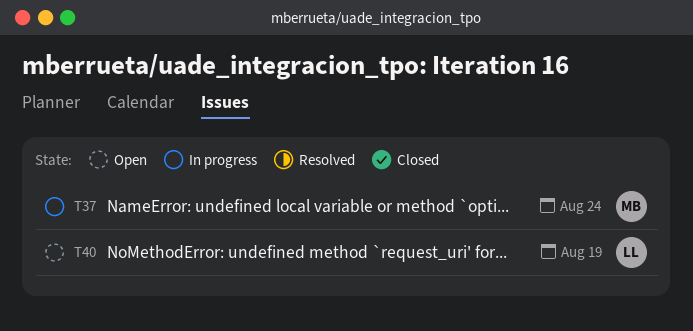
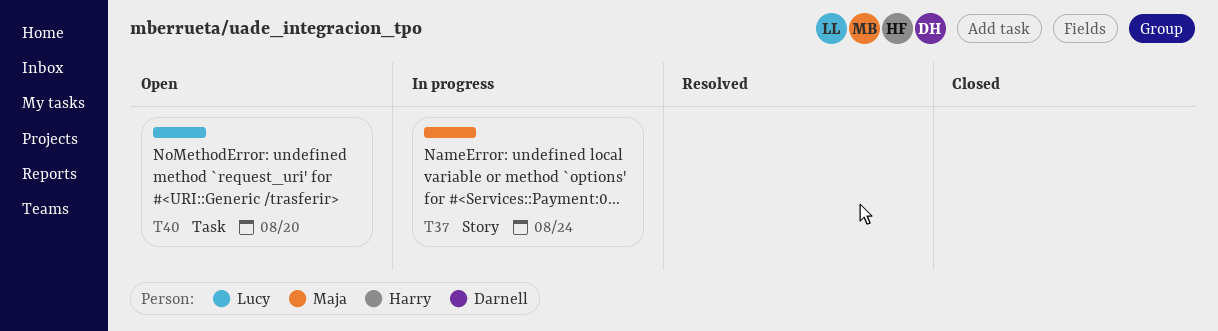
T40, due: Aug 19 -> Aug 20

